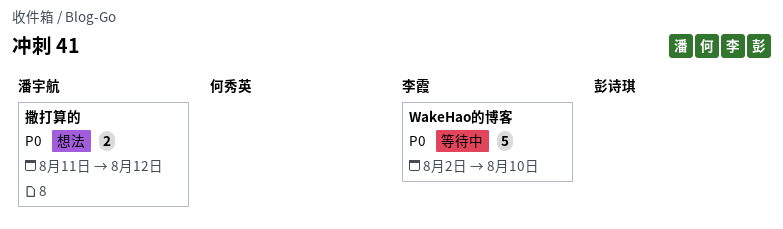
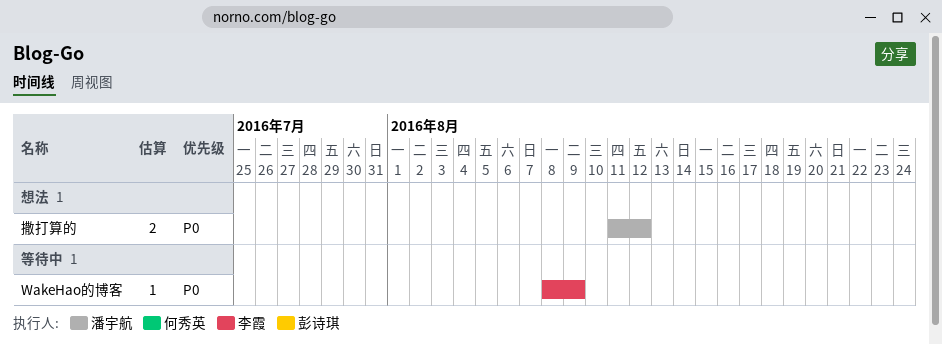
WakeHao的博客, estimate: 5 -> 1
WakeHao的博客, start: Aug 2 -> Aug 8
WakeHao的博客, due: Aug 10 -> Aug 9

